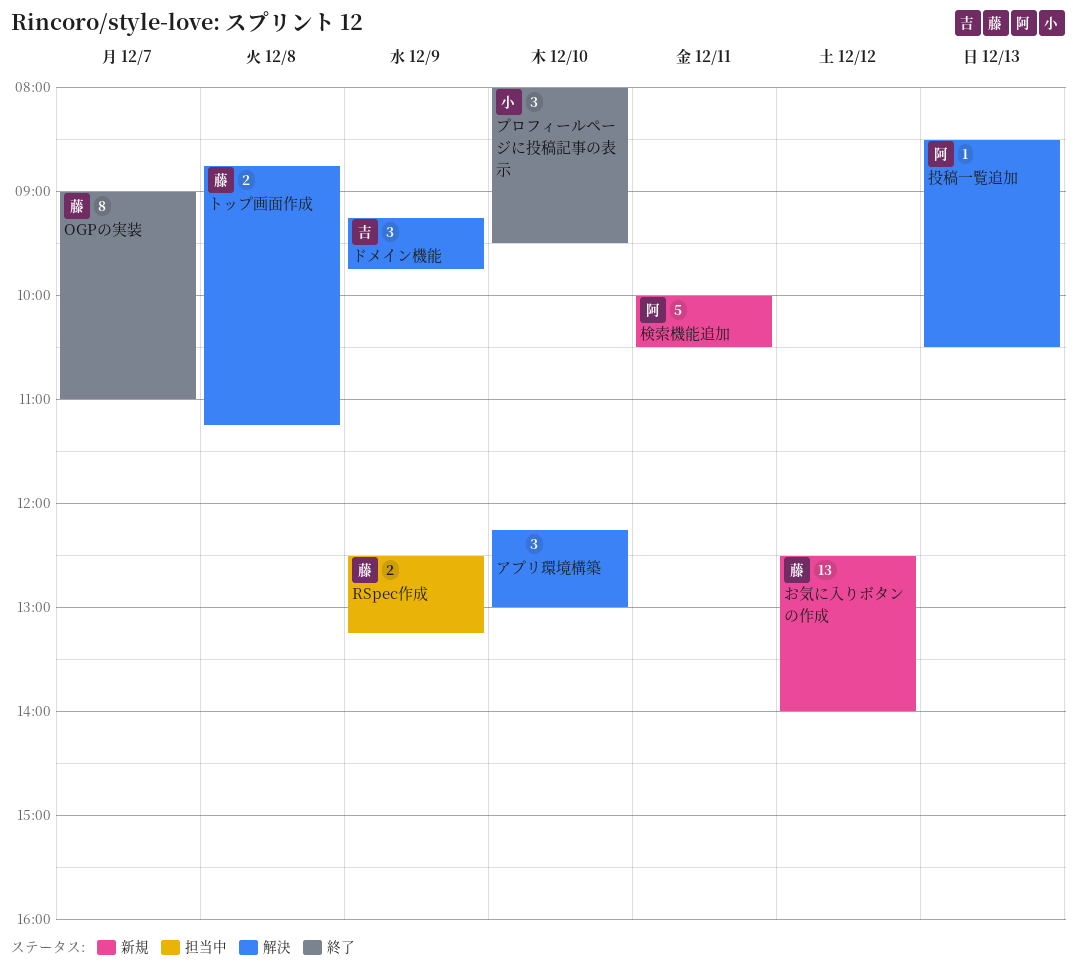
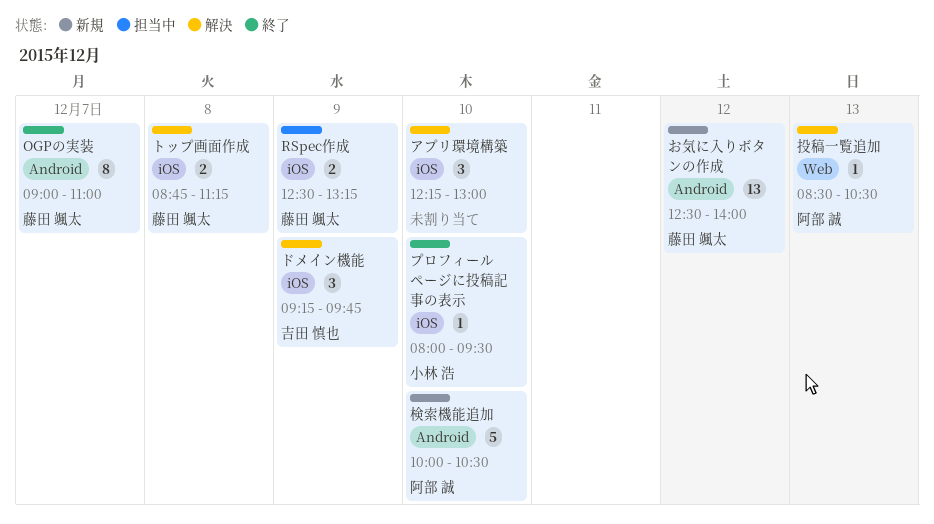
プロフィールページに投稿記事の表示, estimate: 3 -> 1
検索機能追加, day: Dec 11 -> Dec 10

